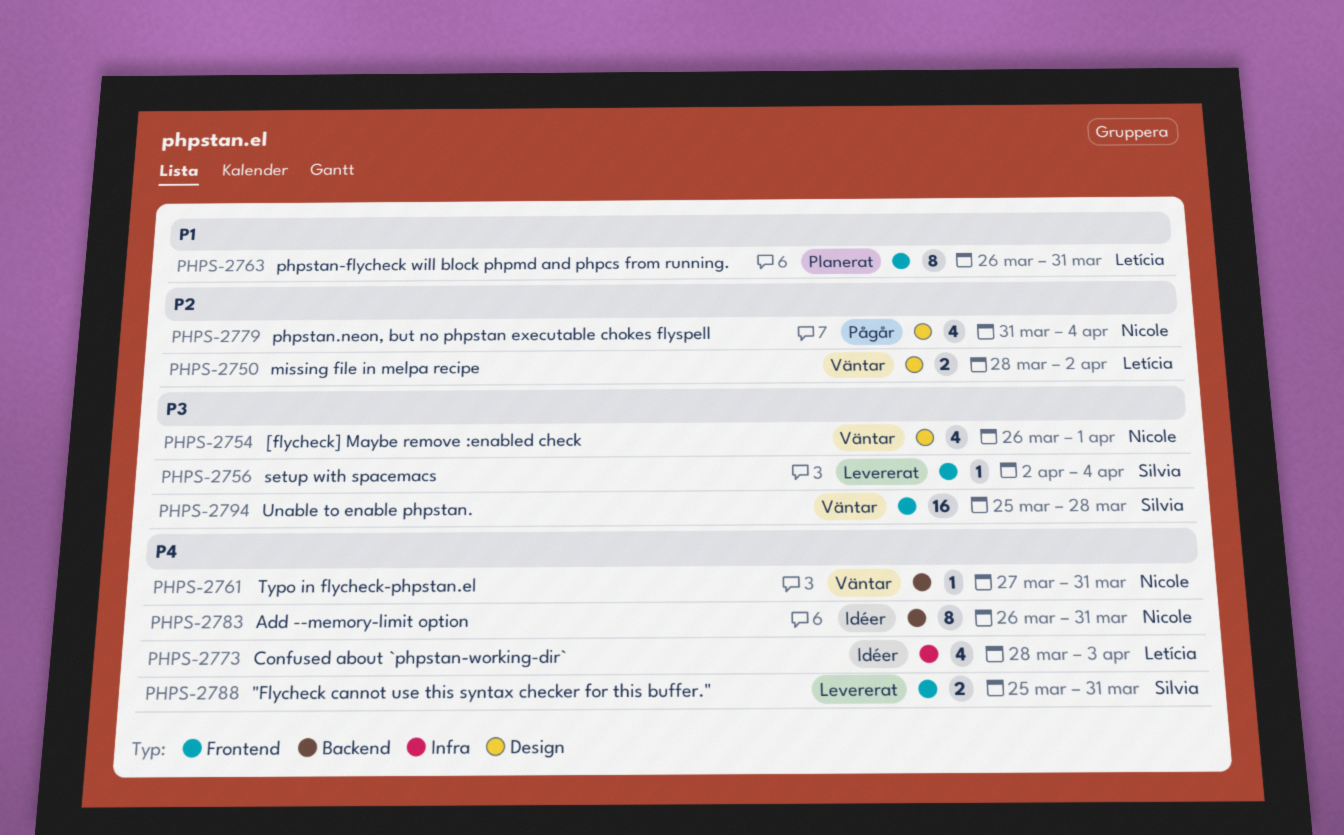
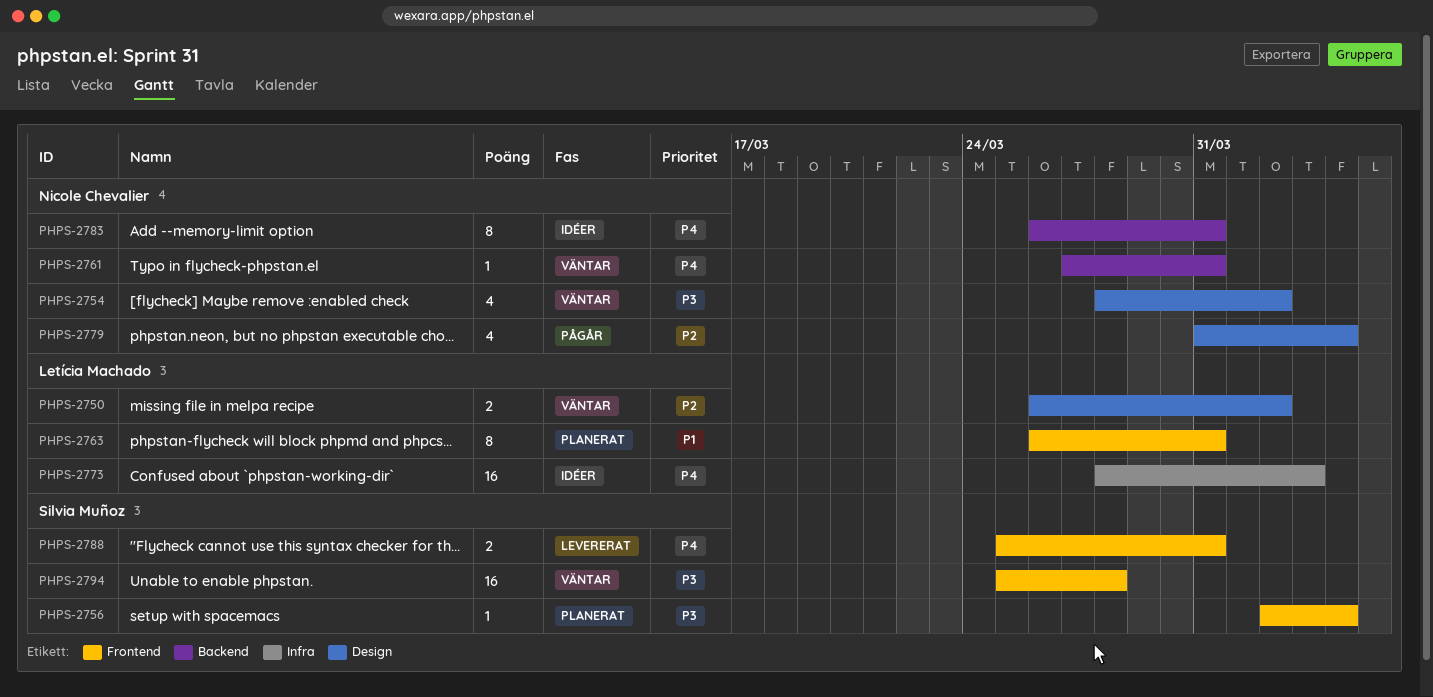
PHPS-2750, start: Mar 28 -> Mar 26
PHPS-2754, start: Mar 26 -> Mar 28
PHPS-2754, due: Apr 1 -> Apr 2
PHPS-2756, status: Levererat -> Planerat
PHPS-2773, estimate: 4 -> 16

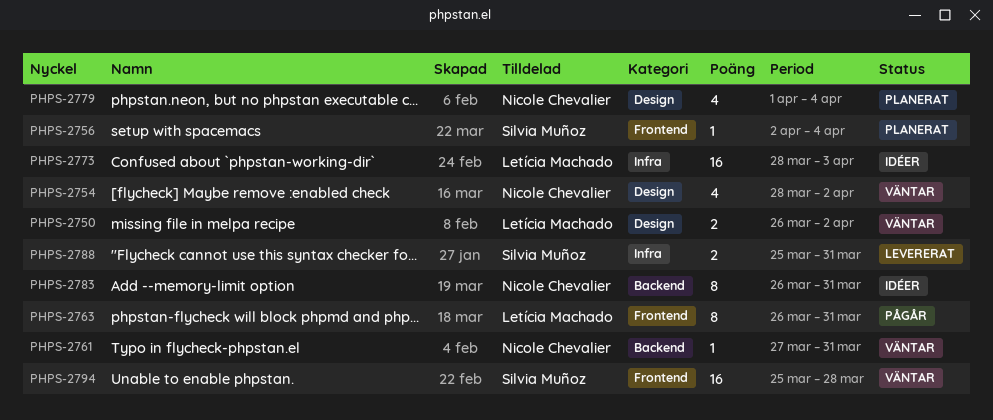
PHPS-2763, status: Planerat -> Pågår
PHPS-2779, status: Pågår -> Planerat
PHPS-2779, start: Mar 31 -> Apr 1
PHPS-2788, label: Frontend -> Infra

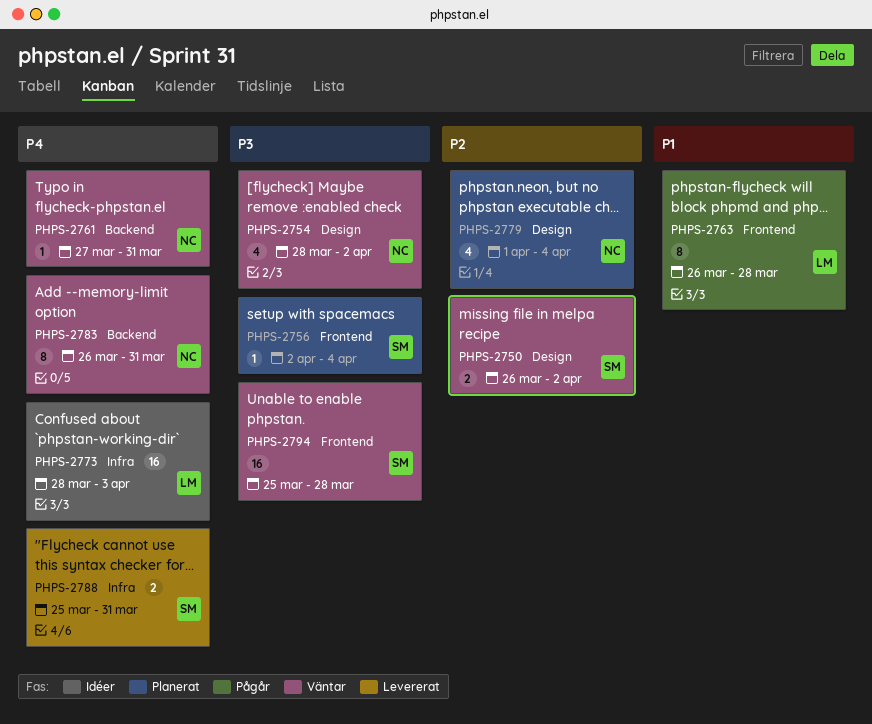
PHPS-2750, owner: Letícia Machado -> Silvia Muñoz
PHPS-2763, due: Mar 31 -> Mar 28
PHPS-2783, status: Idéer -> Väntar

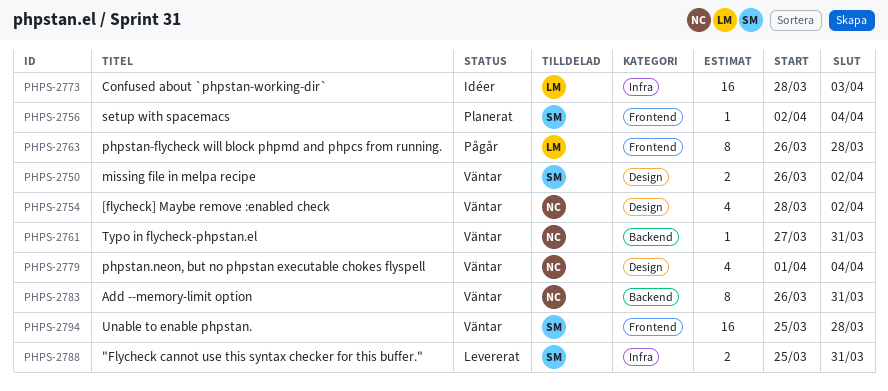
PHPS-2779, status: Planerat -> Väntar

